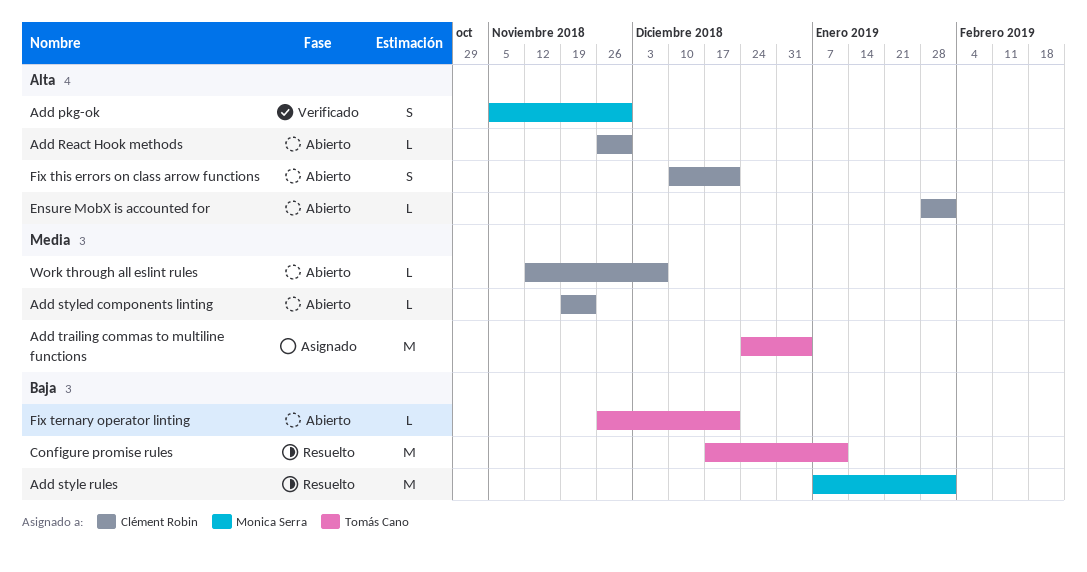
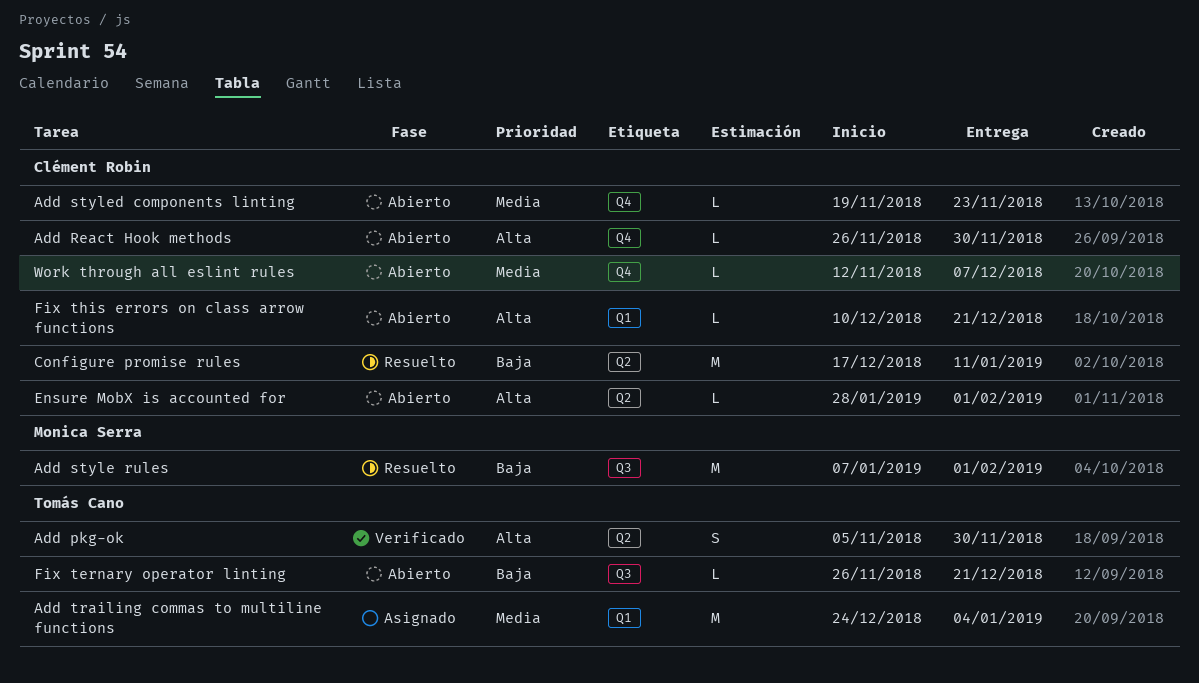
Add pkg-ok, owner: Monica Serra -> Tomás Cano
Configure promise rules, owner: Tomás Cano -> Clément Robin
Fix this errors on class arrow functions, estimate: S -> L

